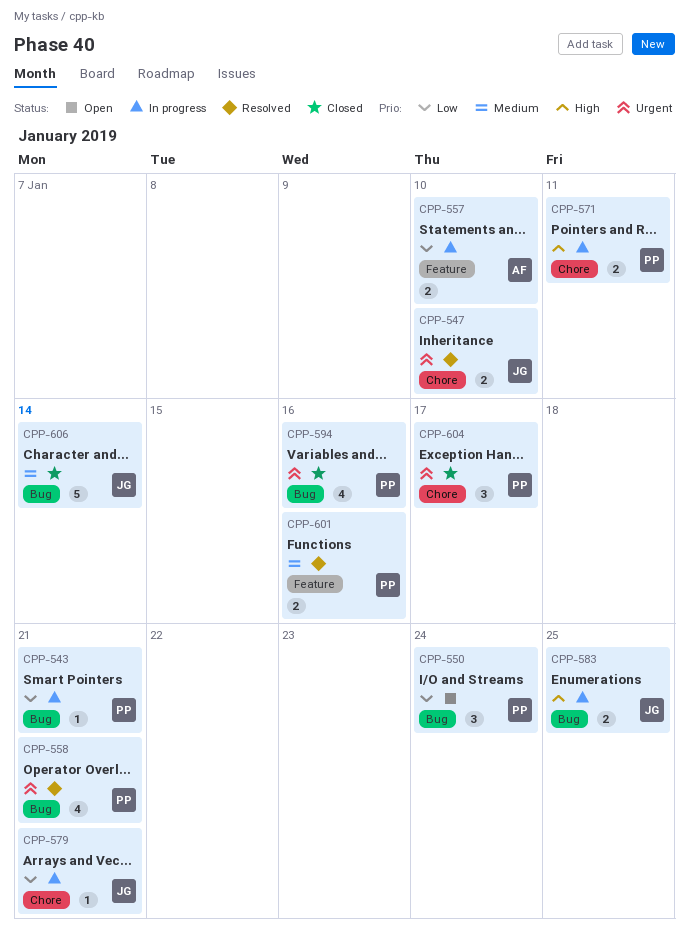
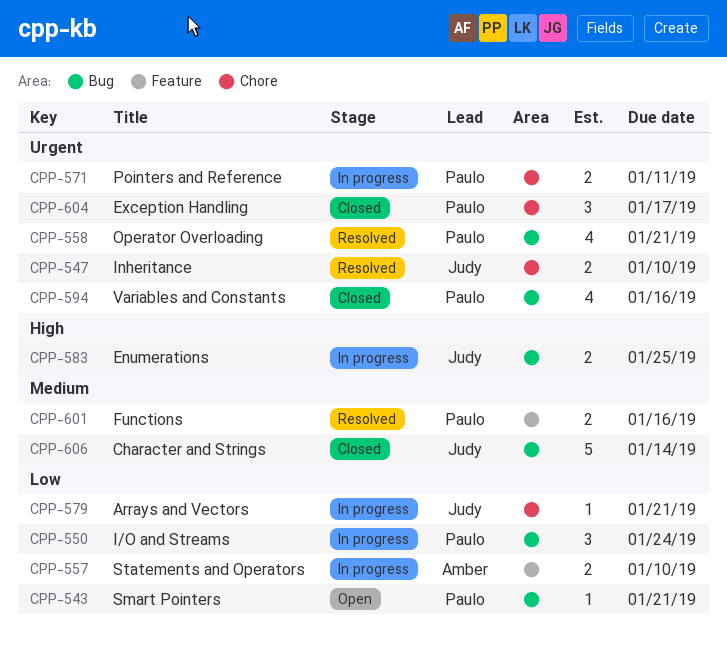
CPP-543, status: In progress -> Open
CPP-550, status: Open -> In progress
CPP-571, priority: High -> Urgent

